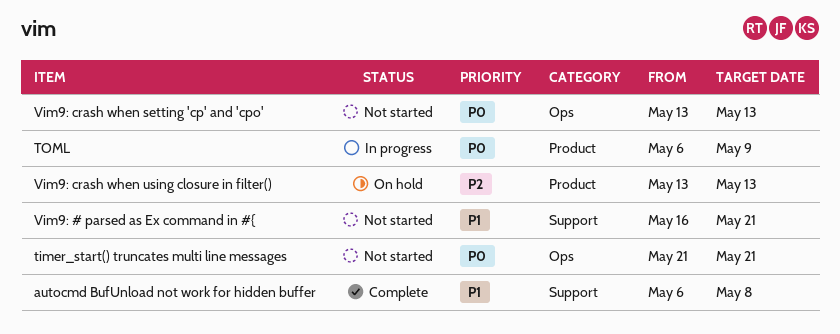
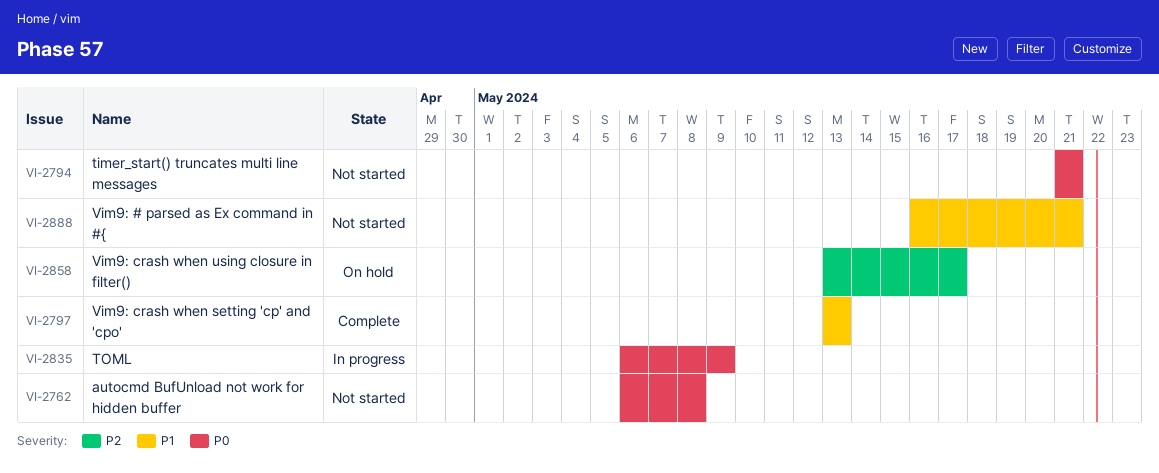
autocmd BufUnload not work for hidden buffer, status: Complete -> Not started
autocmd BufUnload not work for hidden buffer, priority: P1 -> P0
Vim9: crash when setting 'cp' and 'cpo', status: Not started -> Complete
Vim9: crash when setting 'cp' and 'cpo', priority: P0 -> P1
Vim9: crash when using closure in filter(), due: May 13 -> May 17

